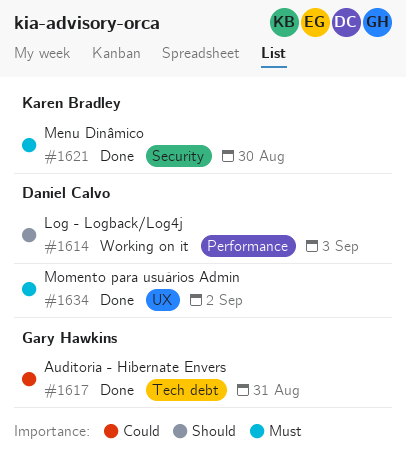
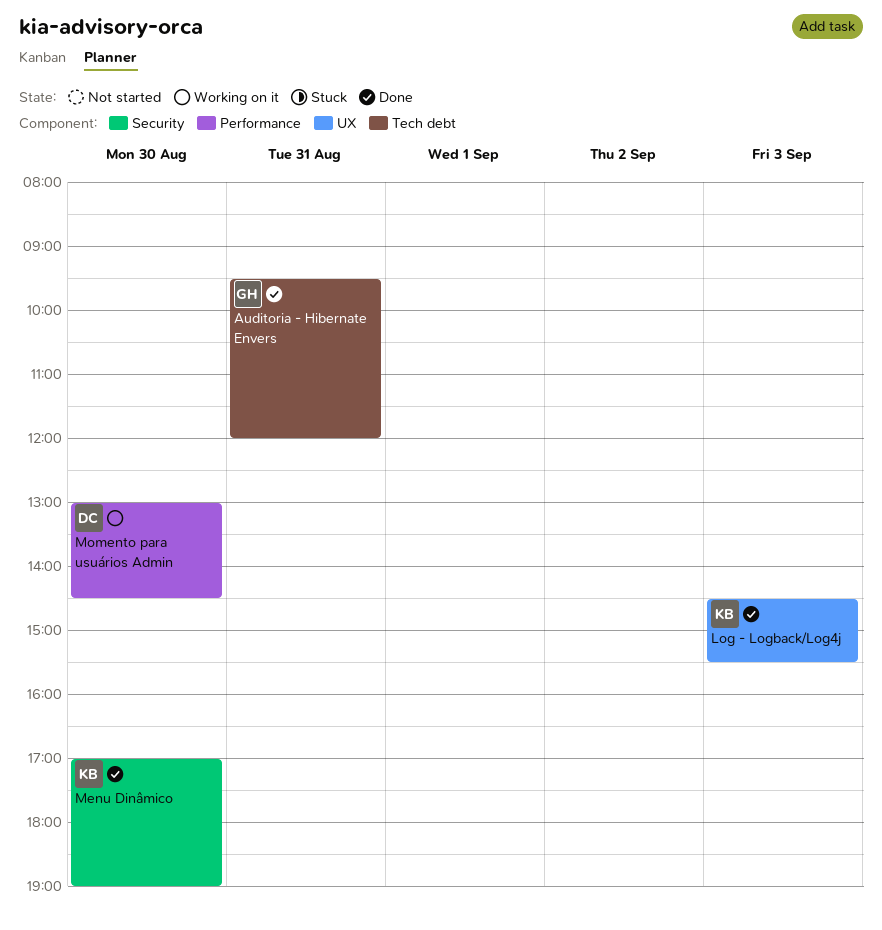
Log - Logback/Log4j, status: Working on it -> Done
Log - Logback/Log4j, owner: Daniel Calvo -> Karen Bradley
Log - Logback/Log4j, label: Performance -> UX
Momento para usuários Admin, status: Done -> Working on it
Momento para usuários Admin, label: UX -> Performance
Momento para usuários Admin, day: Sep 2 -> Aug 30

